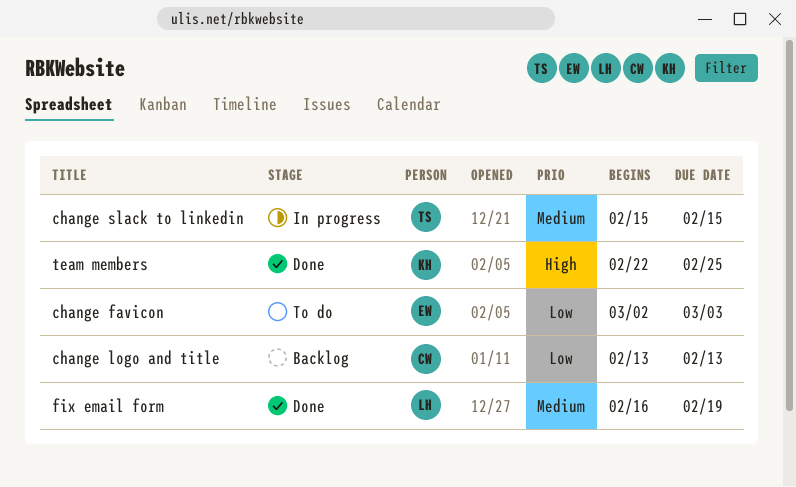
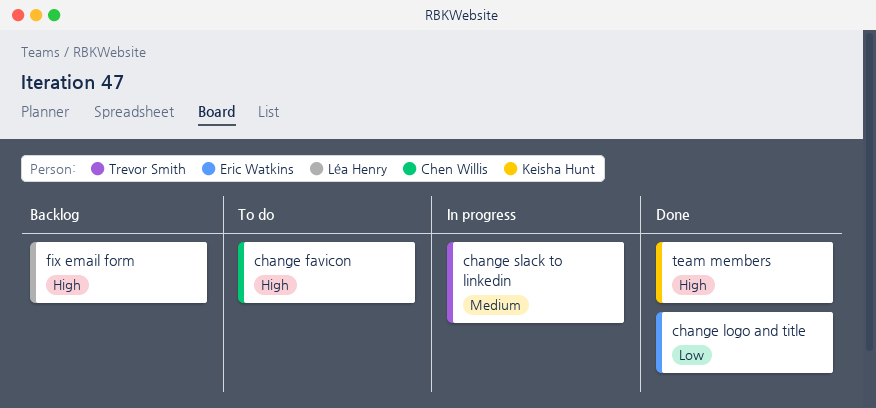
change favicon, owner: Eric Watkins -> Chen Willis
change favicon, priority: Low -> High
change logo and title, status: Backlog -> Done
change logo and title, owner: Chen Willis -> Eric Watkins
fix email form, status: Done -> Backlog
fix email form, priority: Medium -> High

